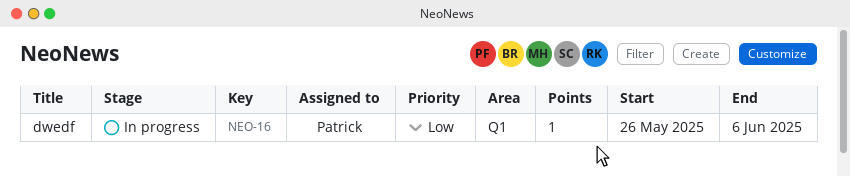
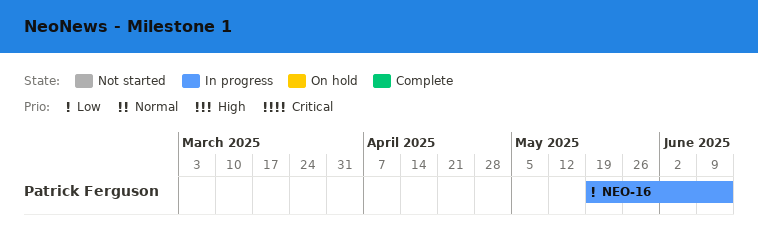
NEO-16, start: May 26 -> May 19
NEO-16, due: Jun 6 -> Jun 13

